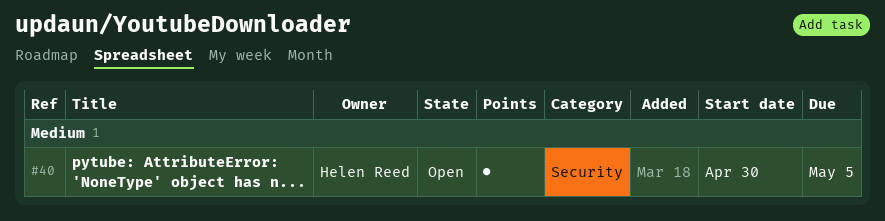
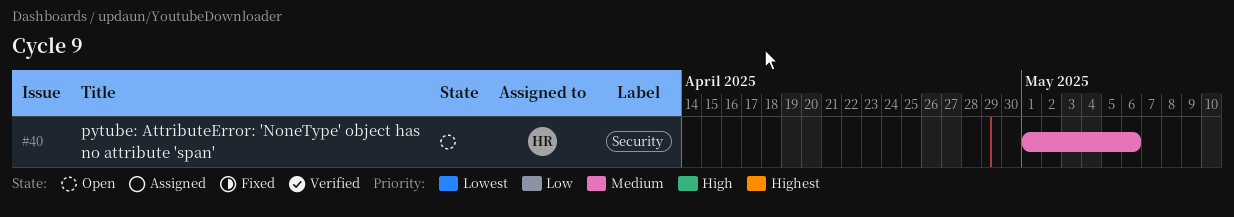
#40, start: Apr 30 -> May 1
#40, due: May 5 -> May 6

